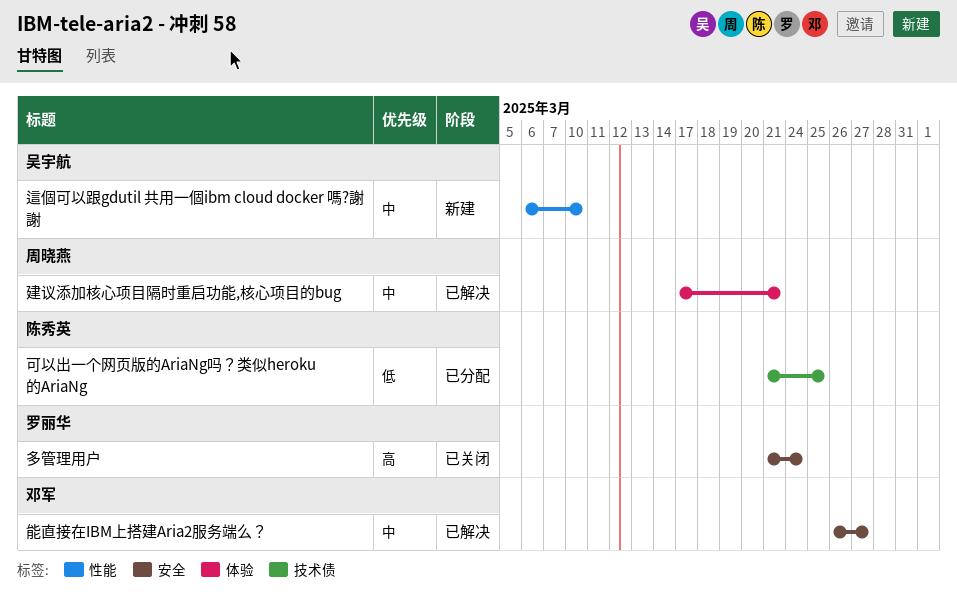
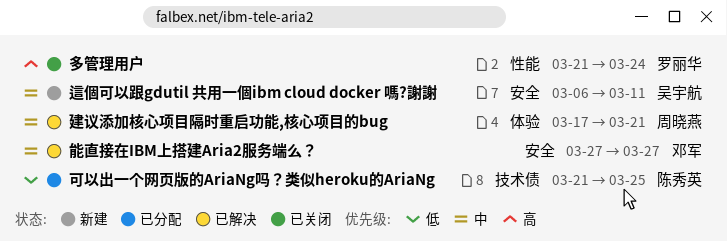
多管理用户, label: 安全 -> 性能
能直接在IBM上搭建Aria2服务端么？, start: Mar 26 -> Mar 27
這個可以跟gdutil 共用一個ibm cloud docker 嗎?謝謝, label: 性能 -> 安全
這個可以跟gdutil 共用一個ibm cloud docker 嗎?謝謝, due: Mar 10 -> Mar 11

